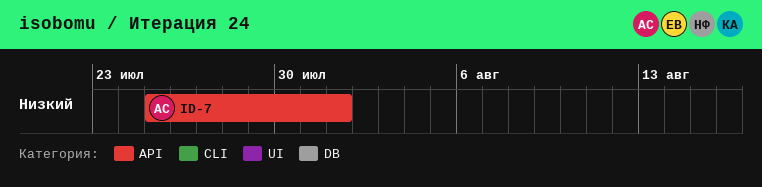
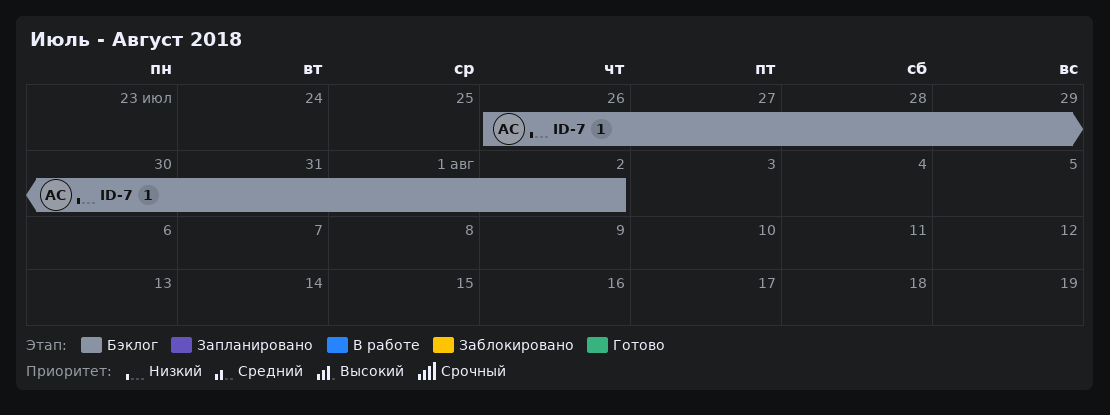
ID-7, start: Jul 25 -> Jul 26
ID-7, due: Aug 1 -> Aug 2

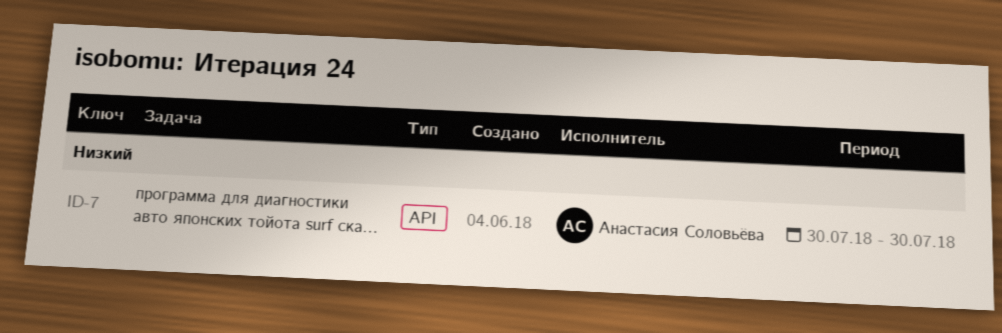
ID-7, start: Jul 26 -> Jul 30
ID-7, due: Aug 2 -> Jul 30

